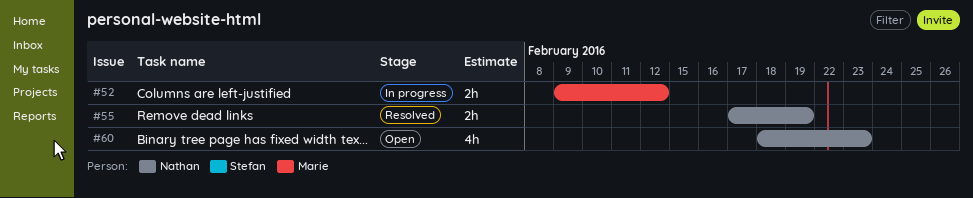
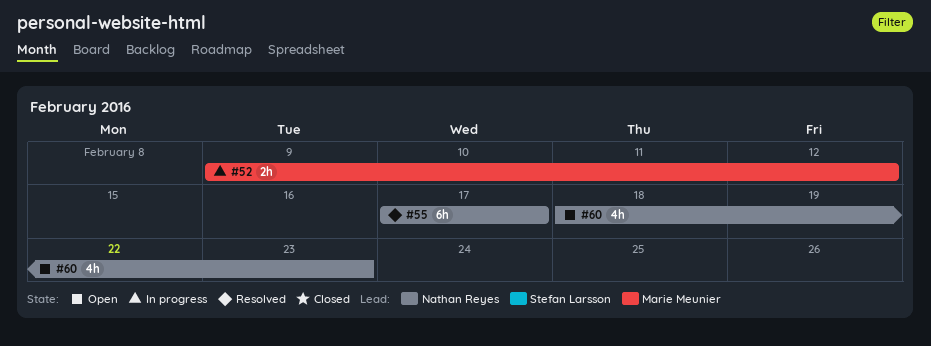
#55, estimate: 2h -> 6h
#55, due: Feb 19 -> Feb 17

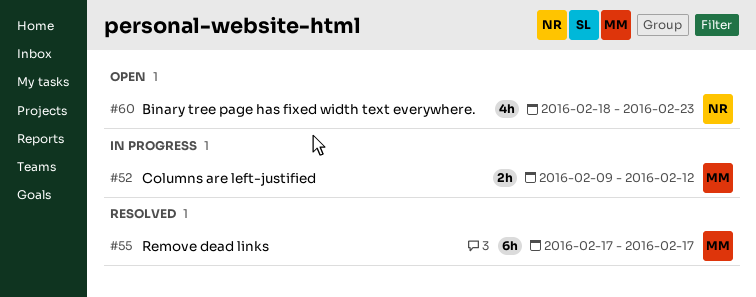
#55, owner: Nathan Reyes -> Marie Meunier

